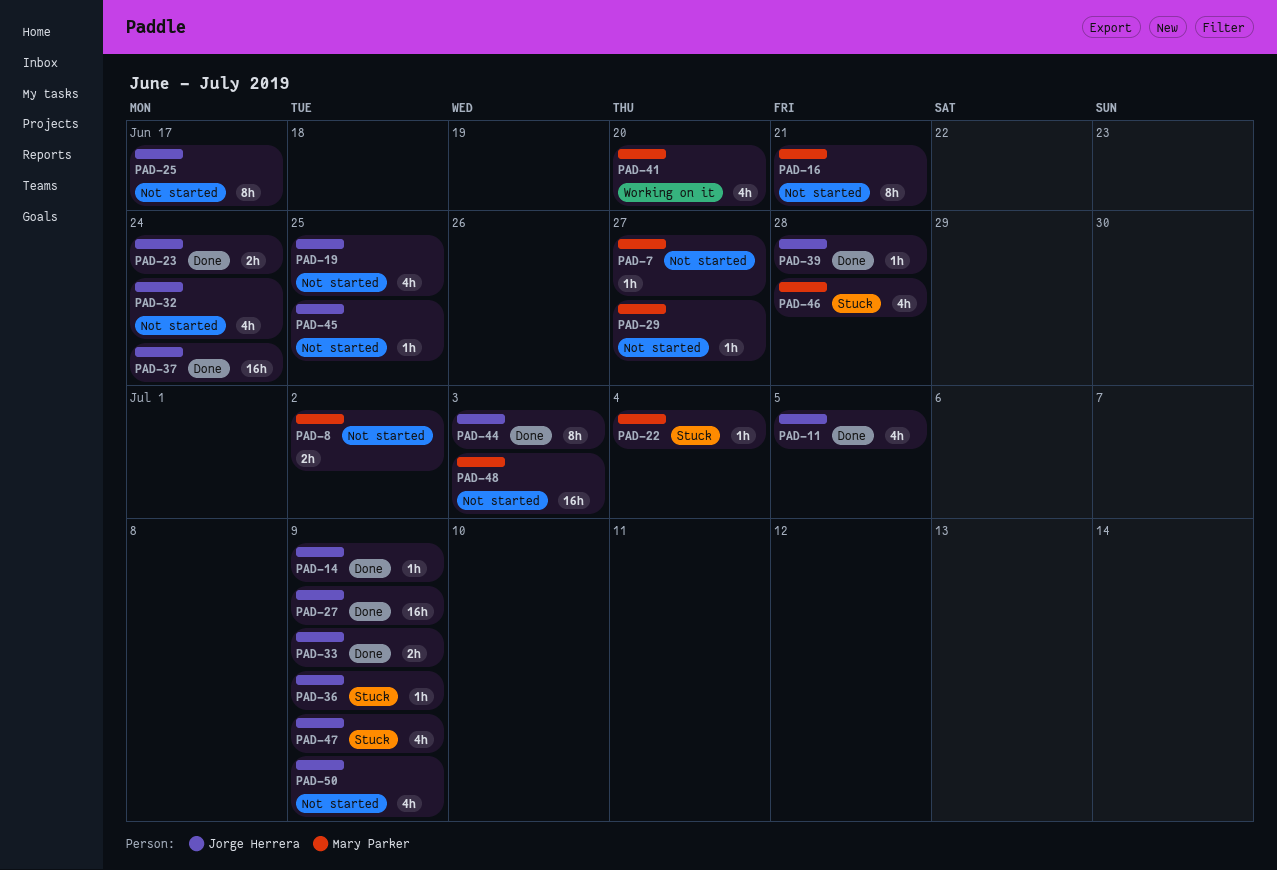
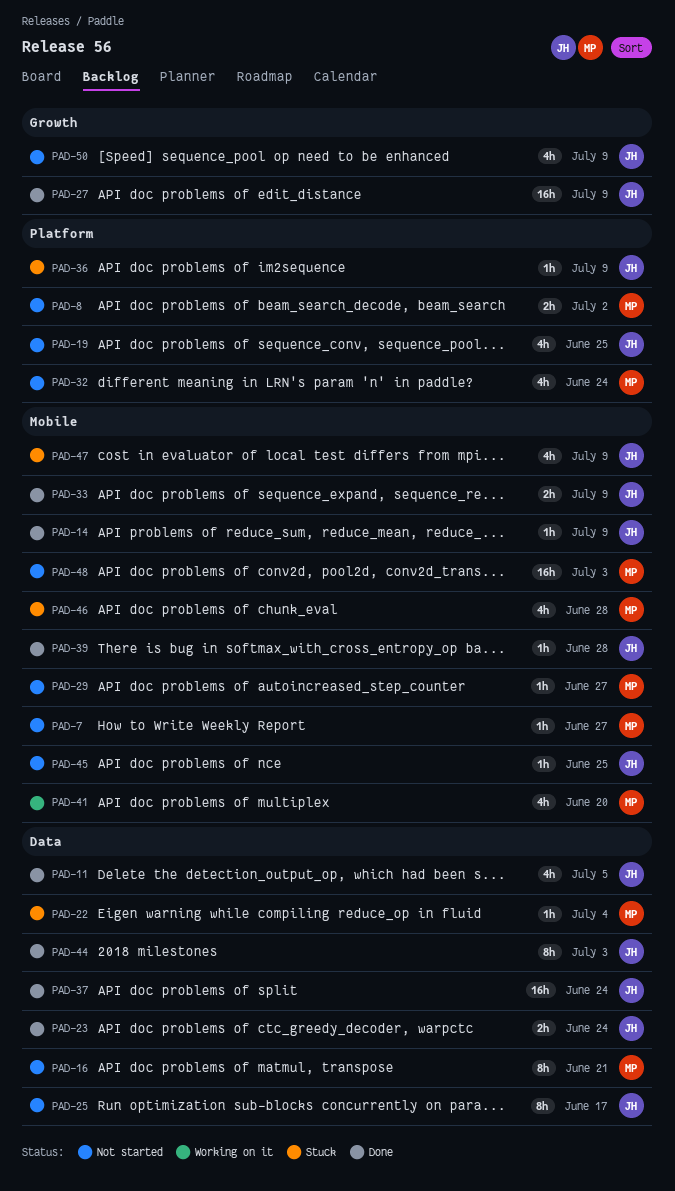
PAD-32, owner: Jorge Herrera -> Mary Parker

